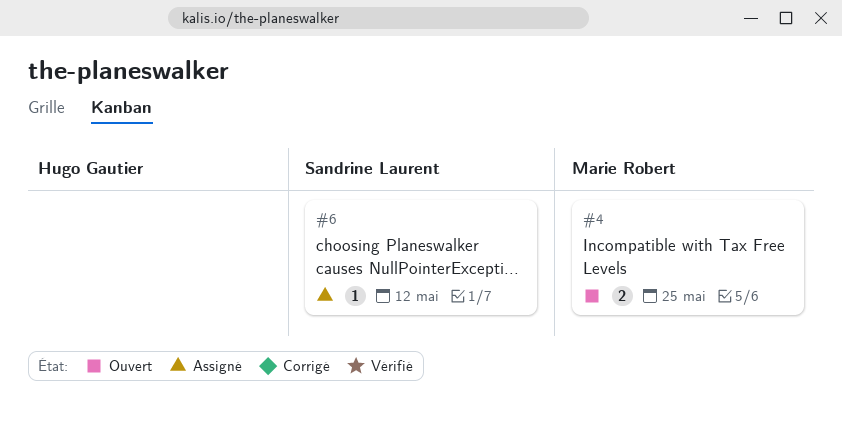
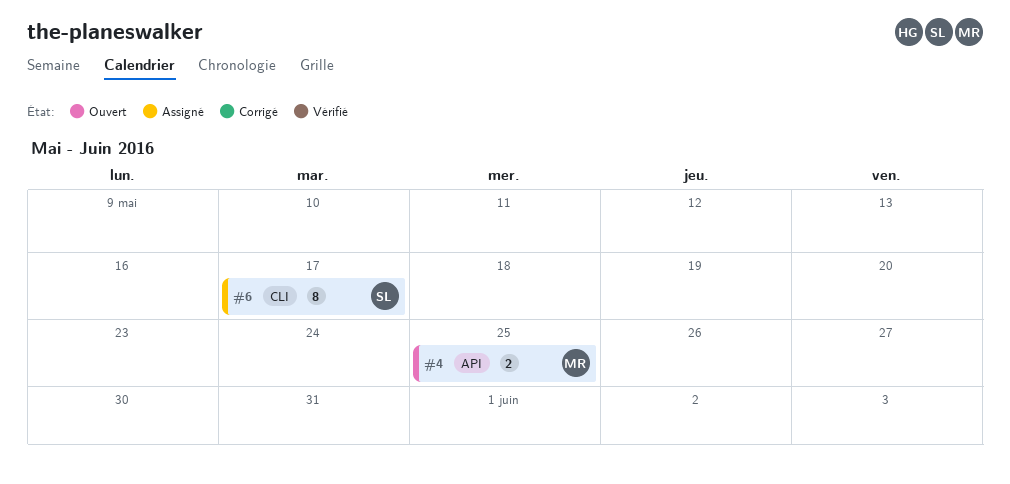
#6, estimate: 1 -> 8
#6, due: May 12 -> May 17

